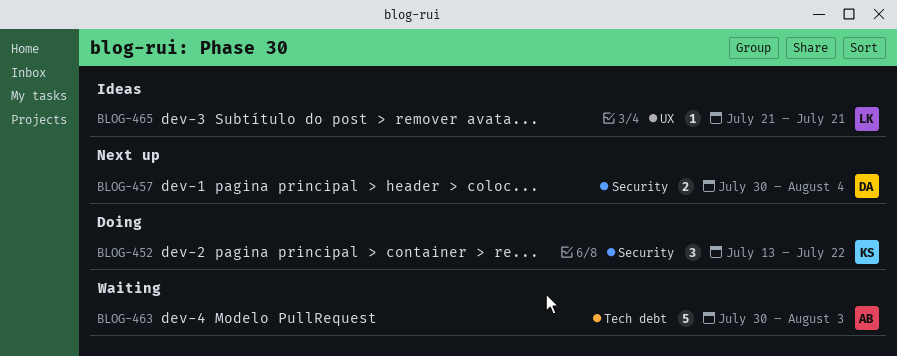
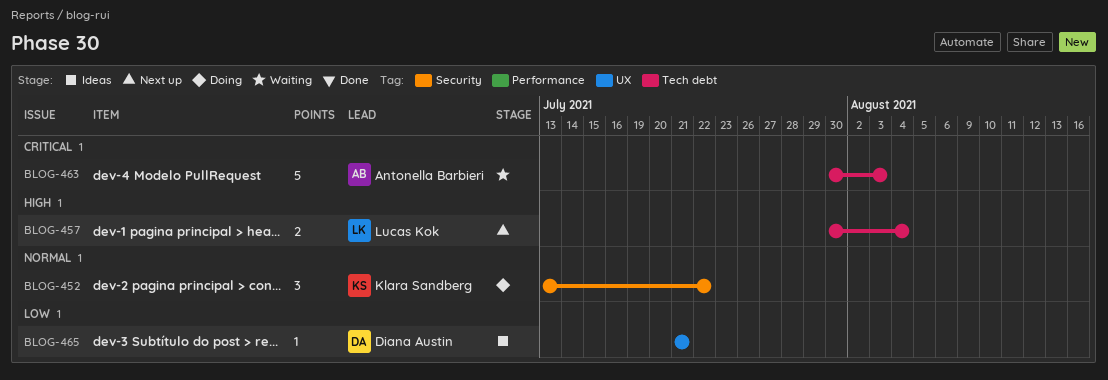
BLOG-457, owner: Diana Austin -> Lucas Kok
BLOG-457, label: Security -> Tech debt
BLOG-465, owner: Lucas Kok -> Diana Austin

